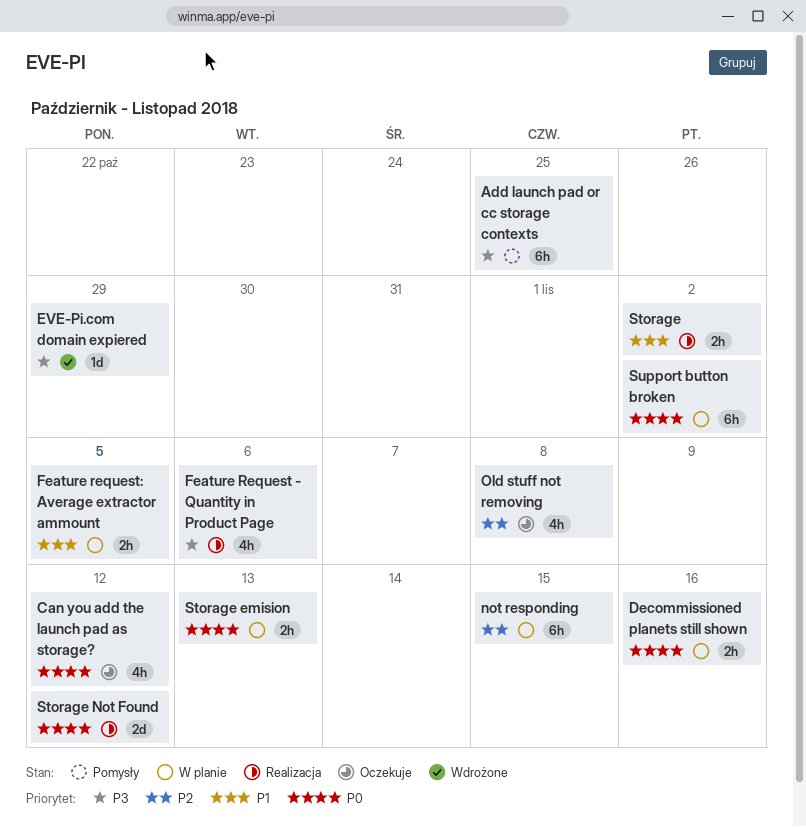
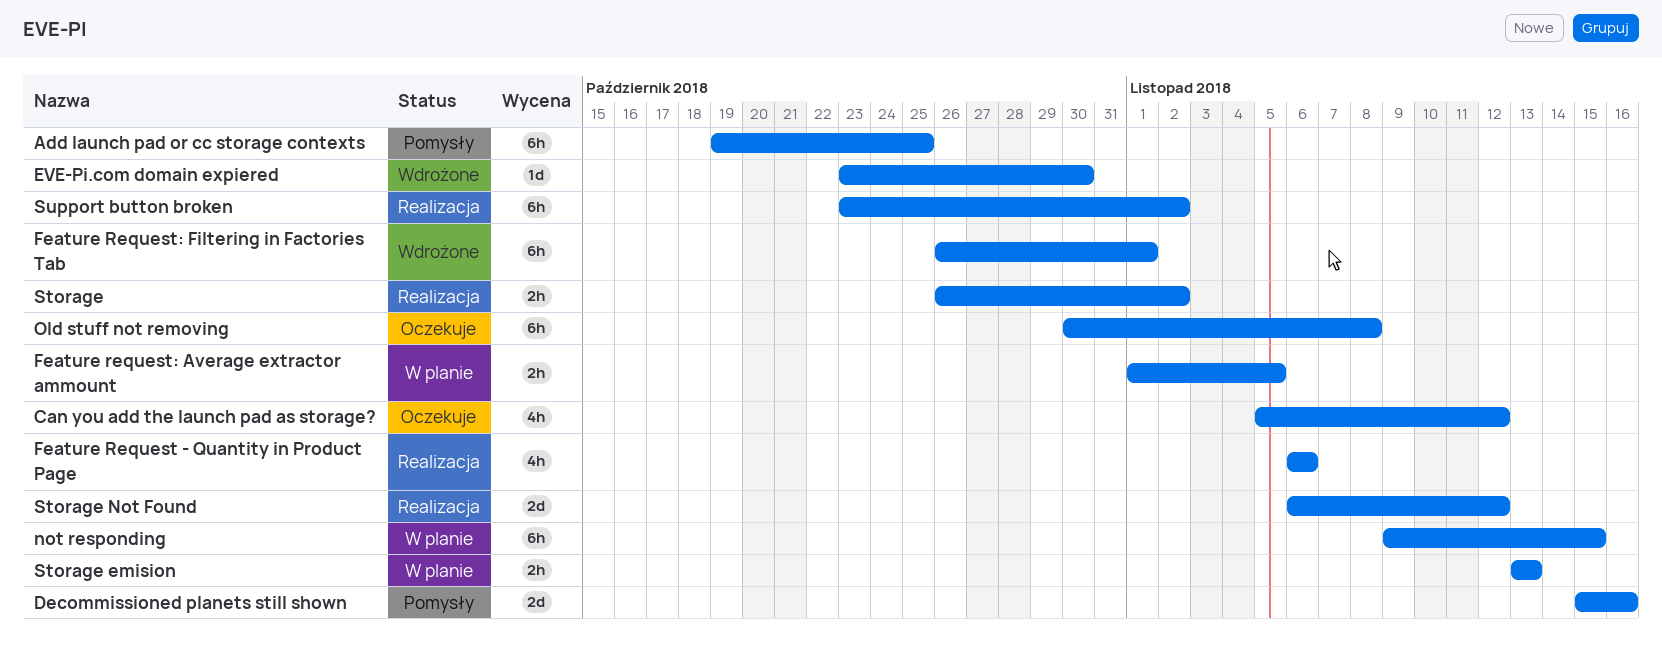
Decommissioned planets still shown, status: W planie -> Pomysły
Decommissioned planets still shown, estimate: 2h -> 2d
EVE-Pi.com domain expiered, due: Oct 29 -> Oct 30
Feature Request: Filtering in Factories Tab: none -> present
Old stuff not removing, estimate: 4h -> 6h
Support button broken, status: W planie -> Realizacja

